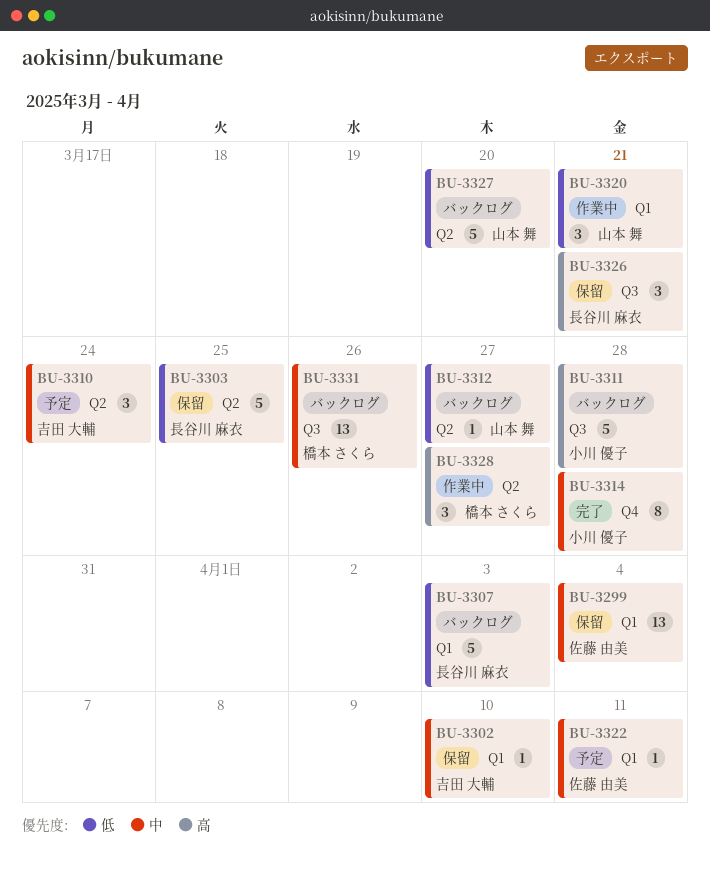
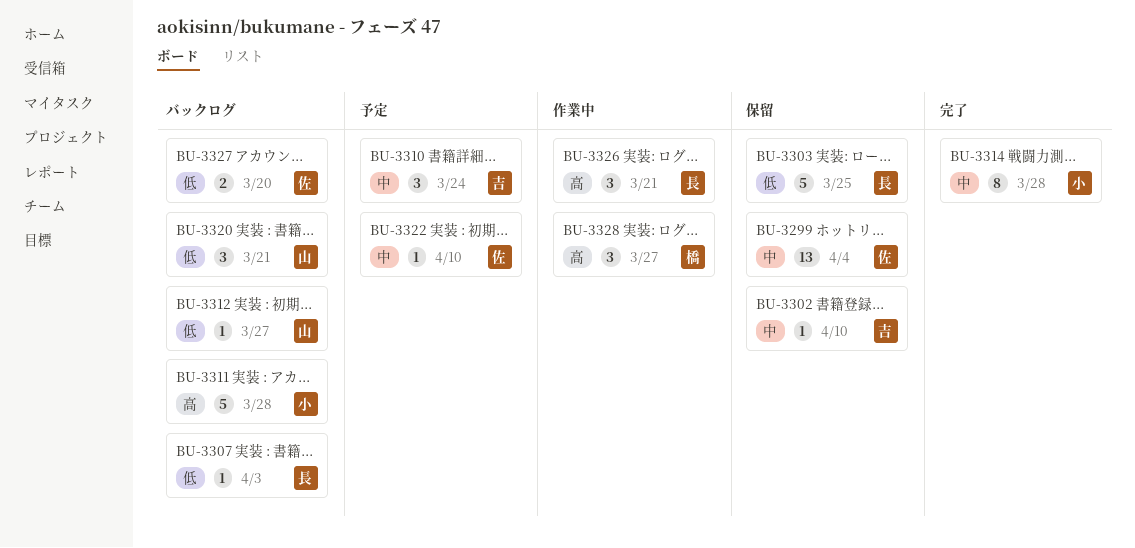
BU-3307, estimate: 5 -> 1
BU-3320, status: 作業中 -> バックログ
BU-3322, due: Apr 11 -> Apr 10
BU-3326, status: 保留 -> 作業中
BU-3327, owner: 山本 舞 -> 佐藤 由美
BU-3327, estimate: 5 -> 2
BU-3331: present -> none

